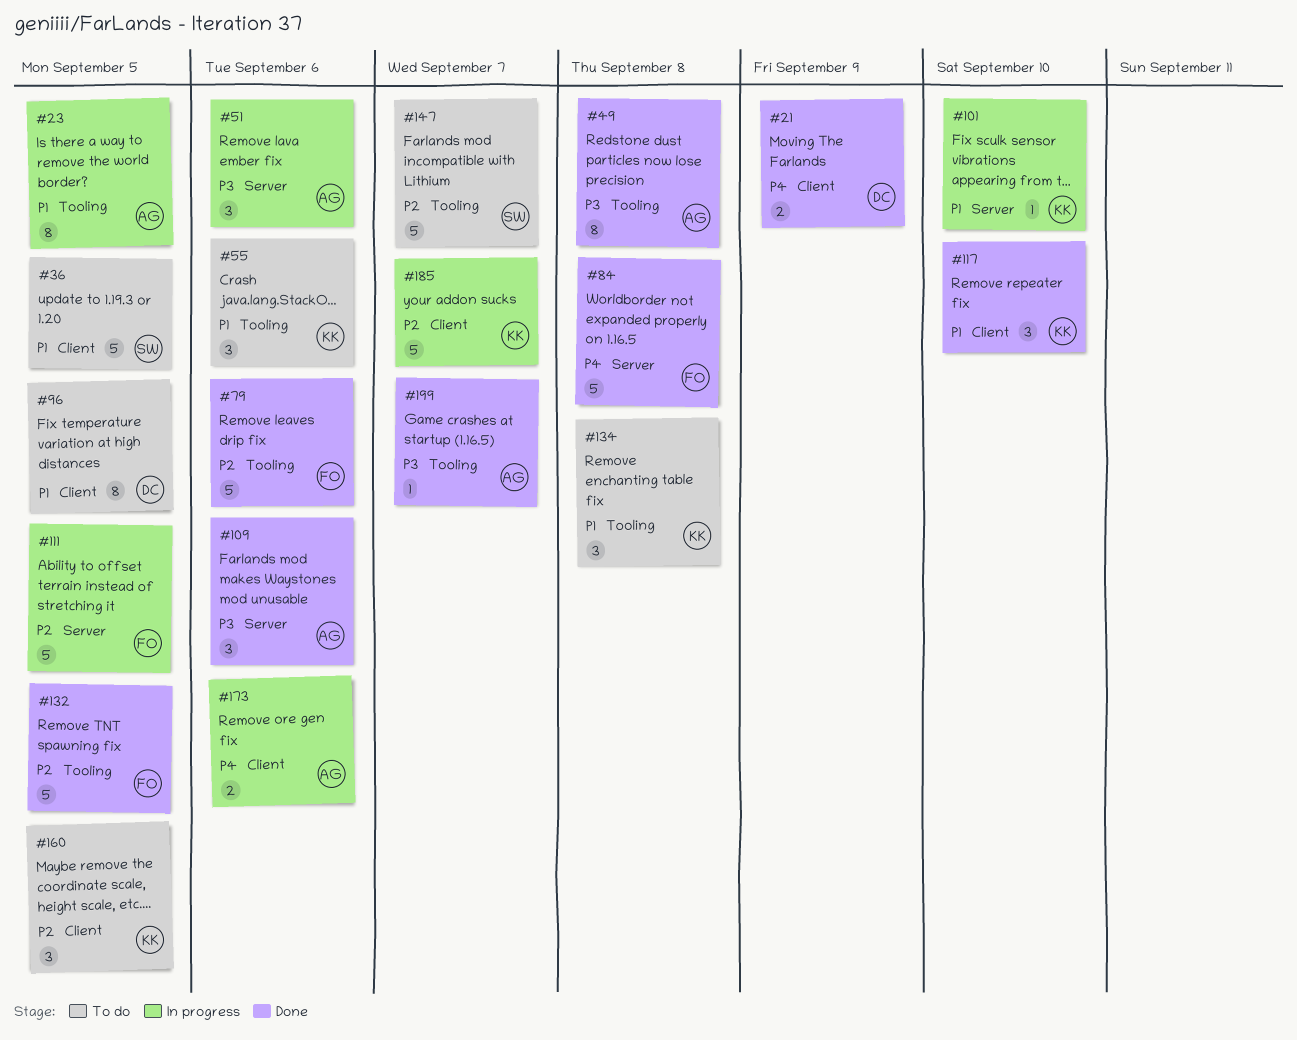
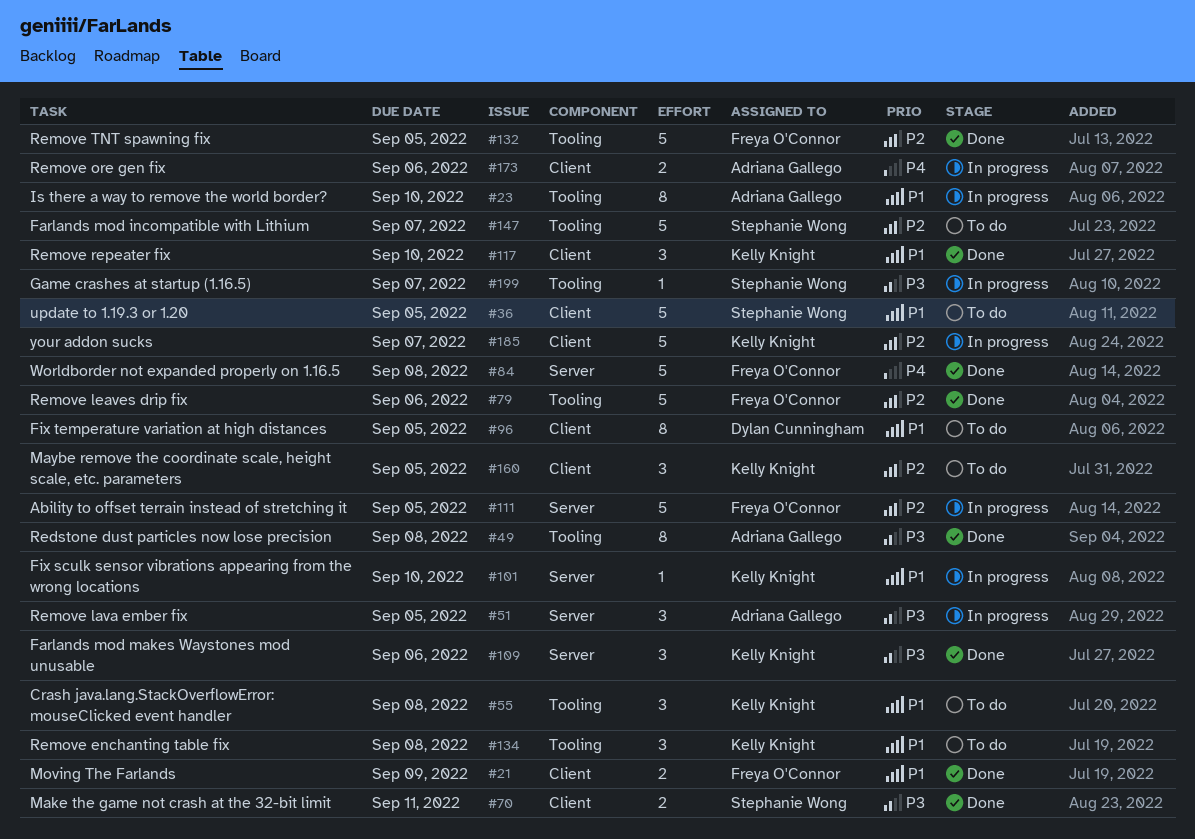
#21, owner: Dylan Cunningham -> Freya O'Connor
#21, priority: P4 -> P1
#23, due: Sep 5 -> Sep 10
#51, due: Sep 6 -> Sep 5
#55, due: Sep 6 -> Sep 8
#70: none -> present
#109, owner: Adriana Gallego -> Kelly Knight
#199, status: Done -> In progress
#199, owner: Adriana Gallego -> Stephanie Wong

